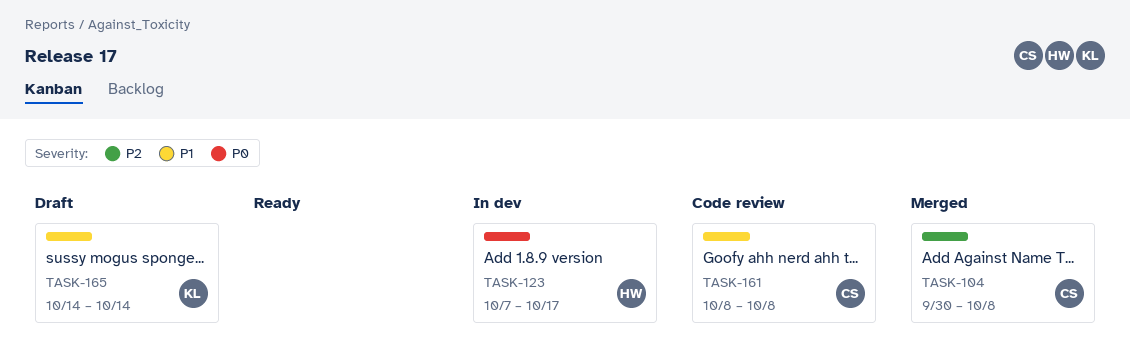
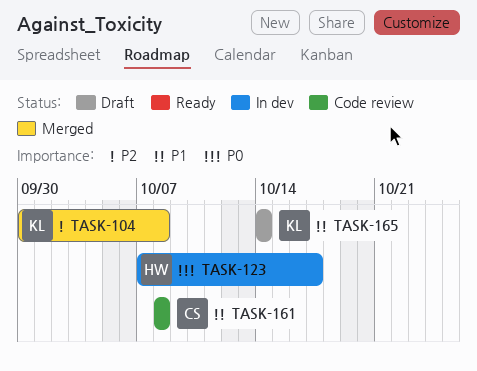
TASK-104, owner: CS -> KL

